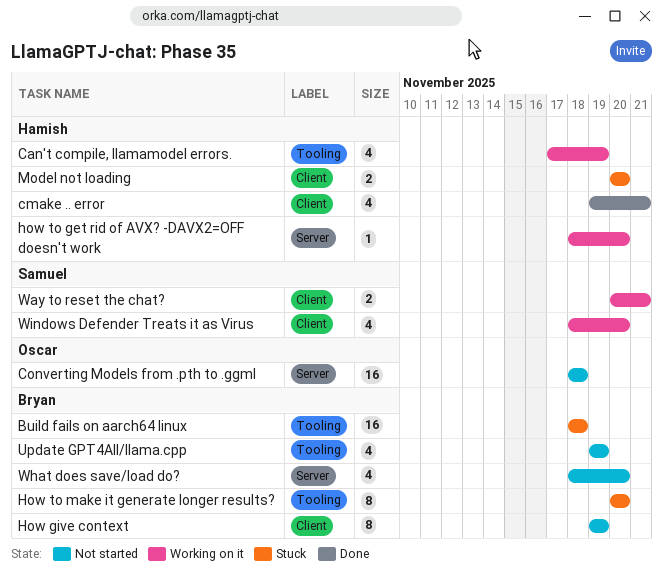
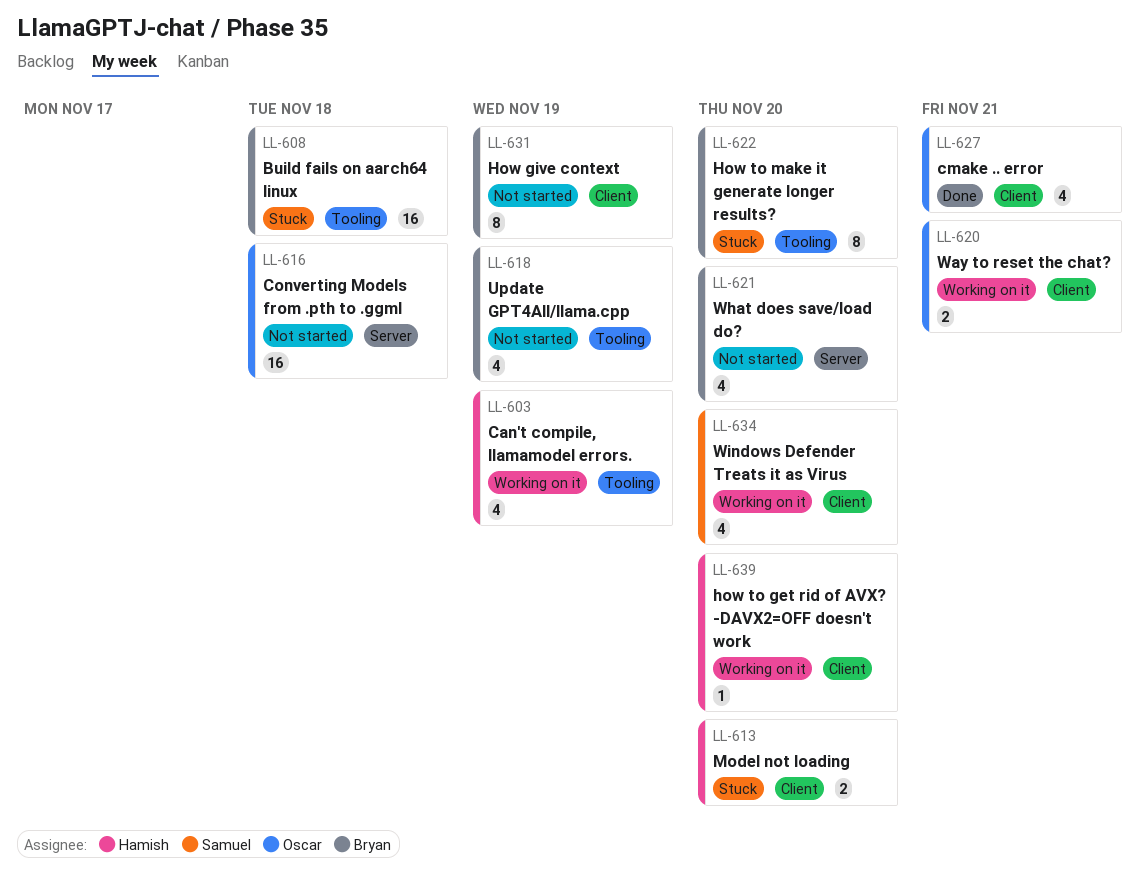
cmake .. error, owner: Hamish -> Oscar
how to get rid of AVX? -DAVX2=OFF doesn't work, label: Server -> Client
Way to reset the chat?, owner: Samuel -> Oscar

